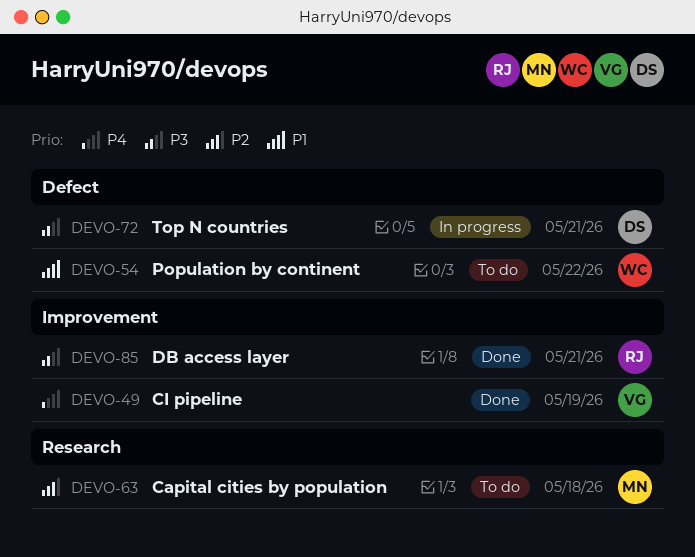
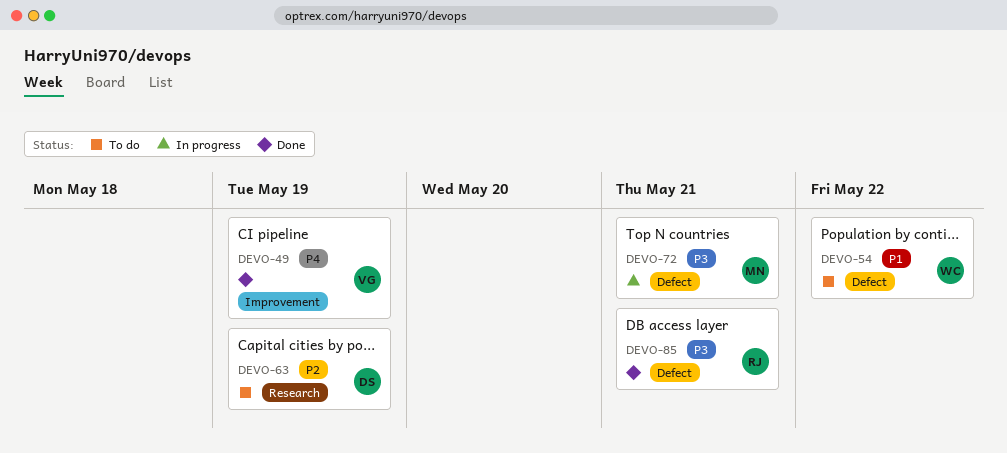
DEVO-63, owner: MN -> DS
DEVO-63, due: May 18 -> May 19
DEVO-72, owner: DS -> MN
DEVO-85, label: Improvement -> Defect

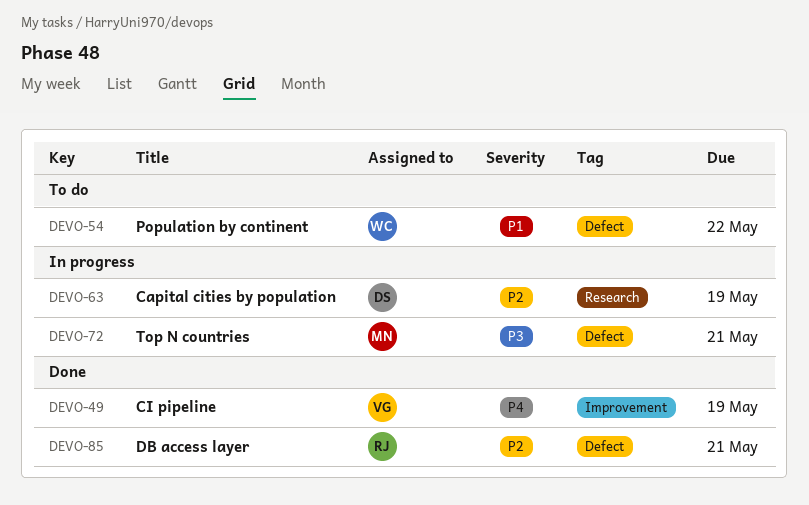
DEVO-63, status: To do -> In progress
DEVO-85, priority: P3 -> P2

